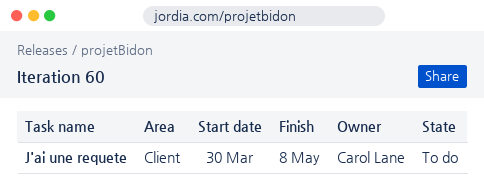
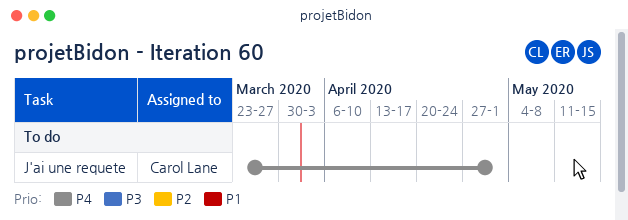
J'ai une requete, start: Mar 30 -> Mar 23
J'ai une requete, due: May 8 -> May 1

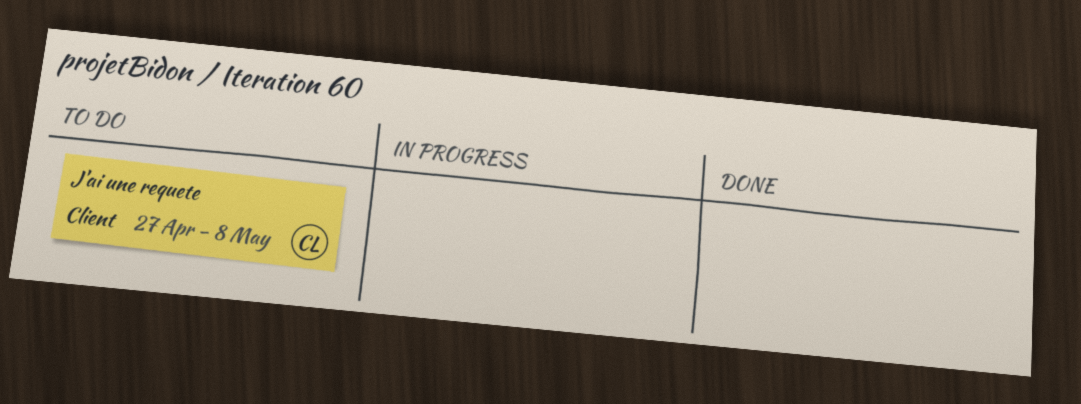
J'ai une requete, start: Mar 23 -> Apr 27
J'ai une requete, due: May 1 -> May 8

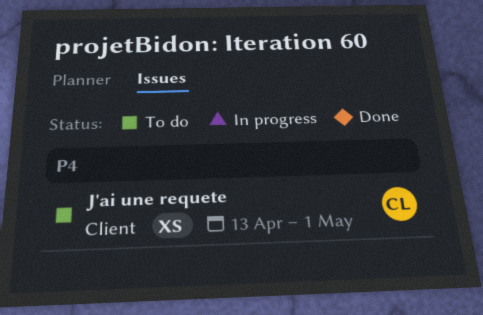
J'ai une requete, start: Apr 27 -> Apr 13
J'ai une requete, due: May 8 -> May 1

